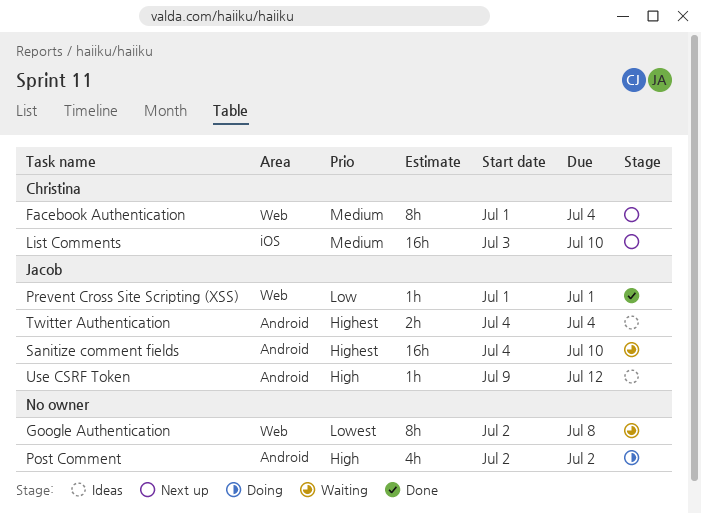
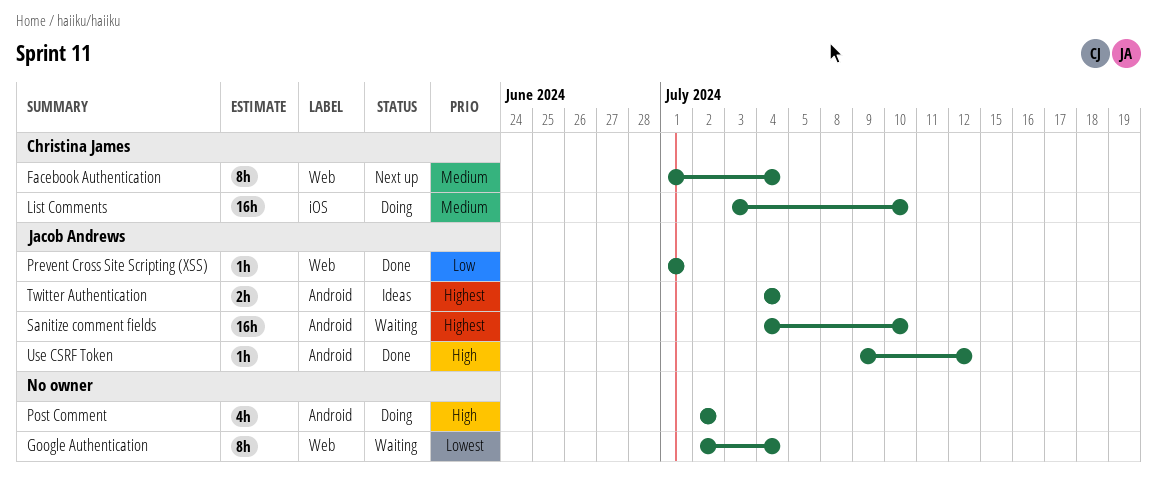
Google Authentication, due: Jul 8 -> Jul 4
List Comments, status: Next up -> Doing
Use CSRF Token, status: Ideas -> Done

